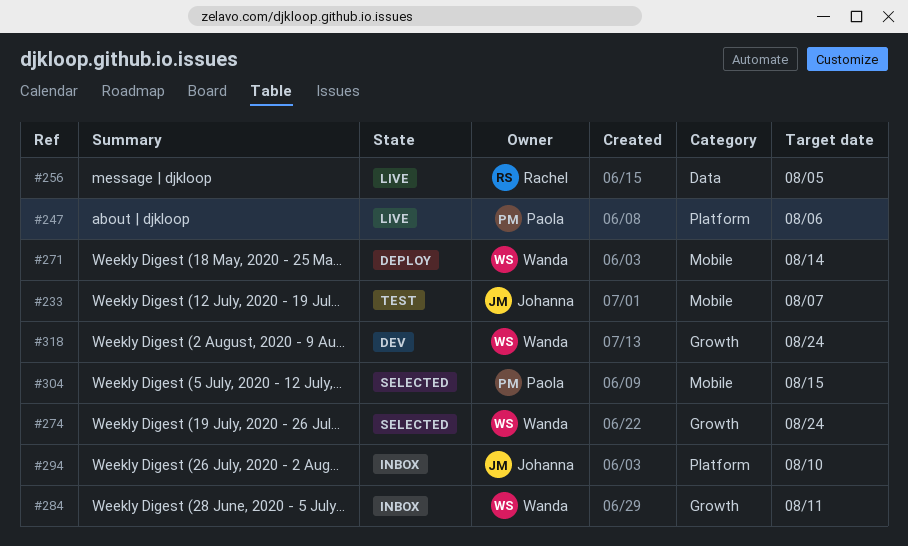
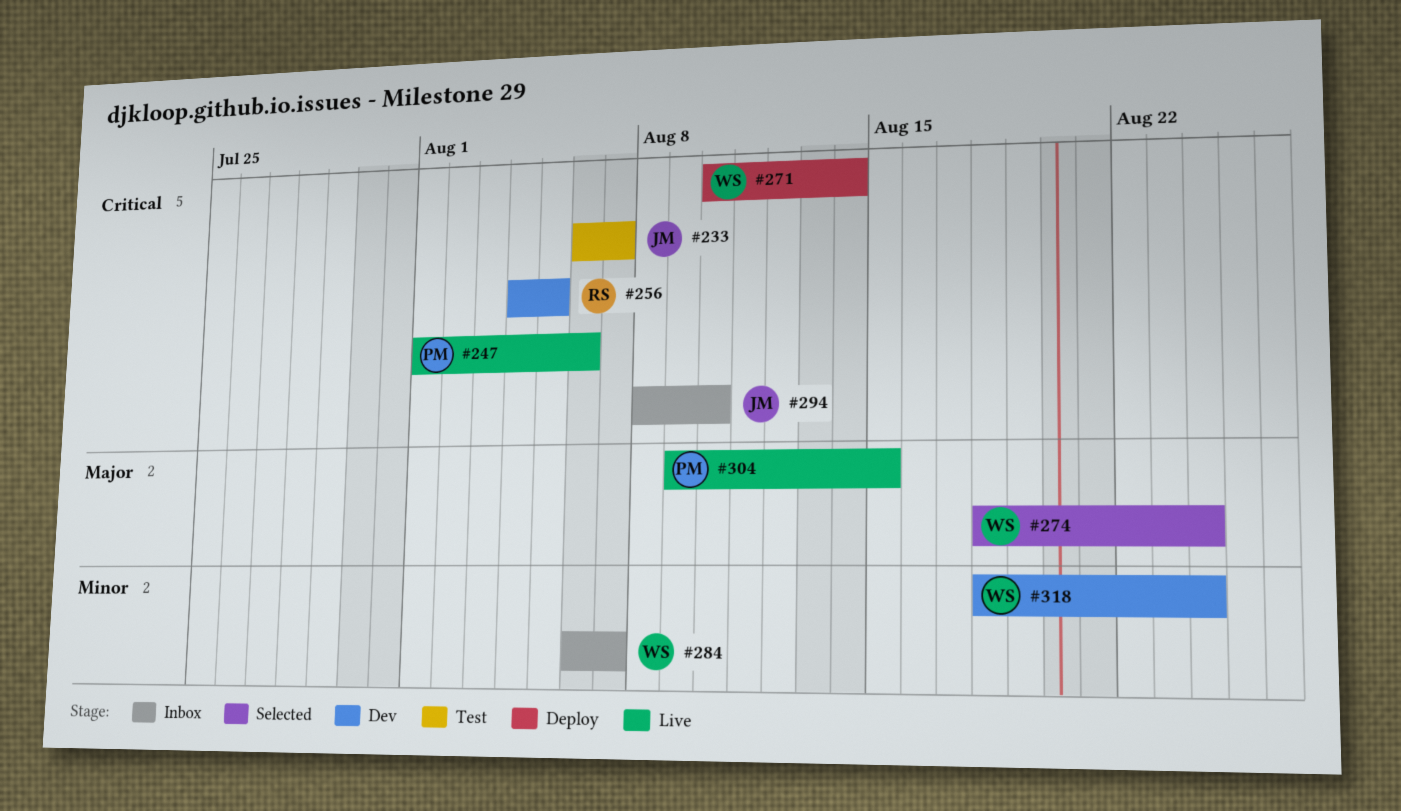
#256, status: Live -> Dev
#284, due: Aug 11 -> Aug 7
#304, status: Selected -> Live

